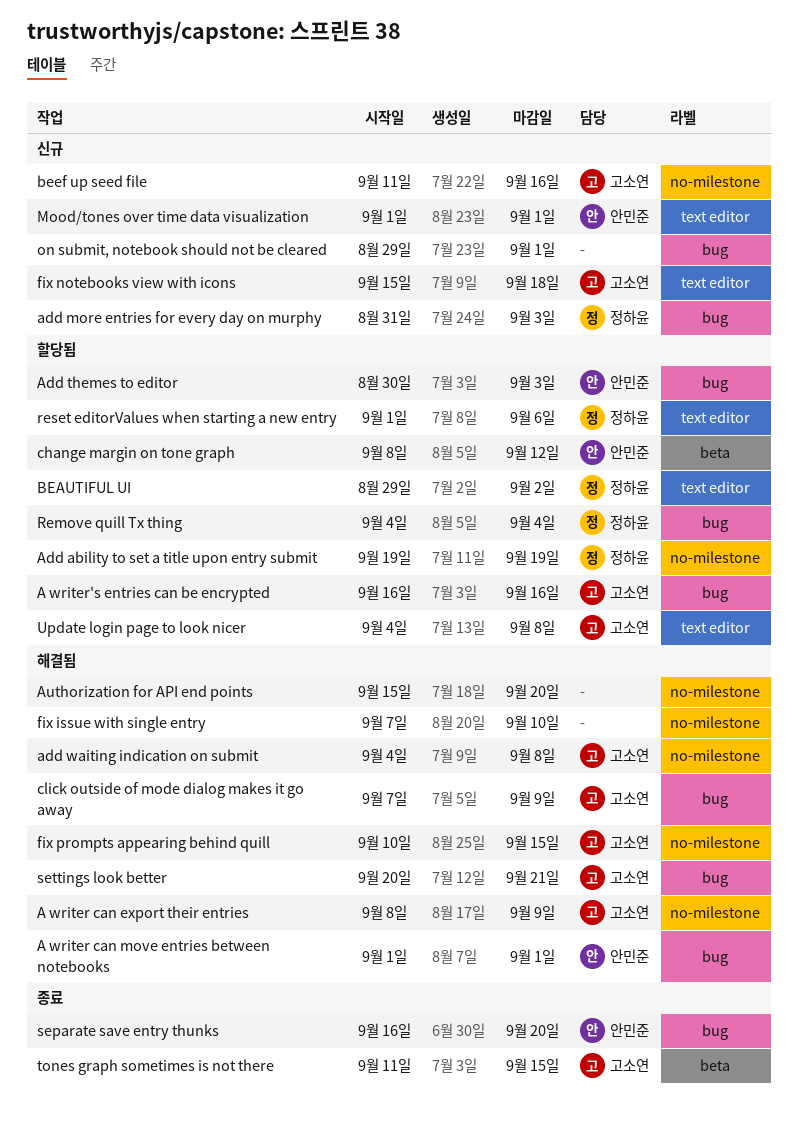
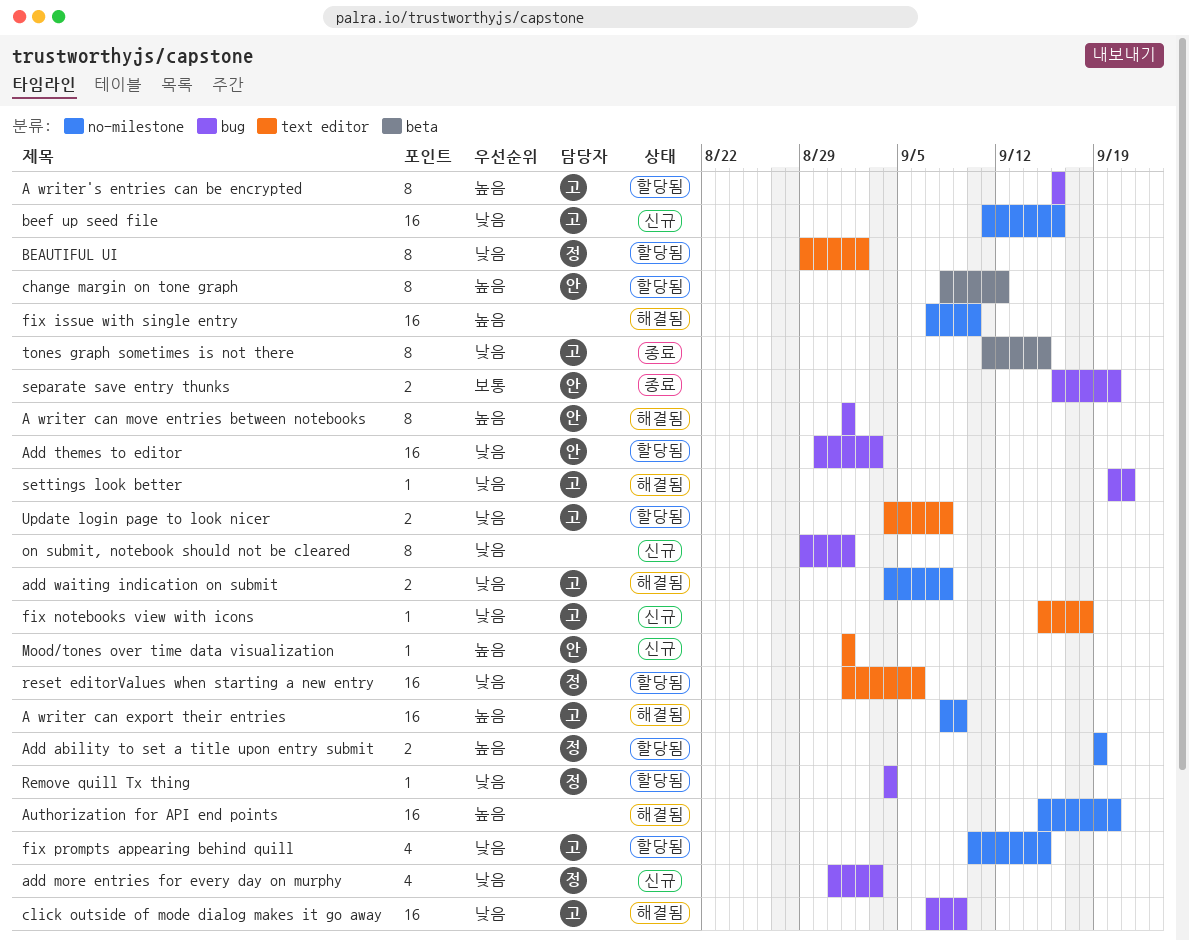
fix prompts appearing behind quill, status: 해결됨 -> 할당됨

